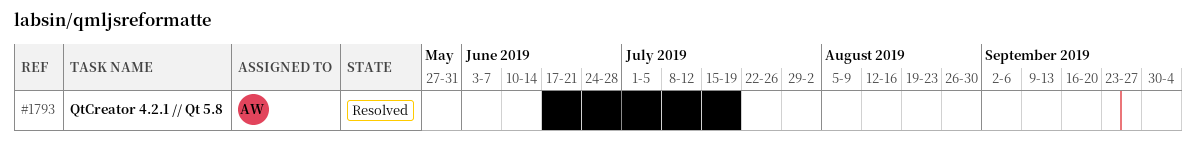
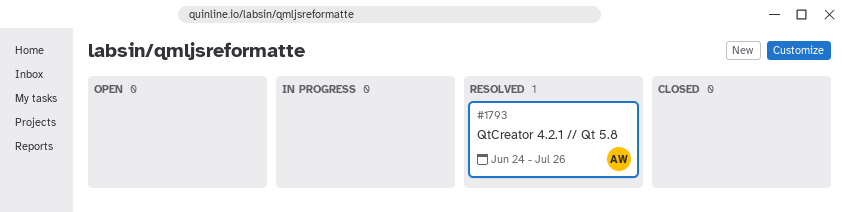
#1793, start: Jun 17 -> Jun 24
#1793, due: Jul 19 -> Jul 26

